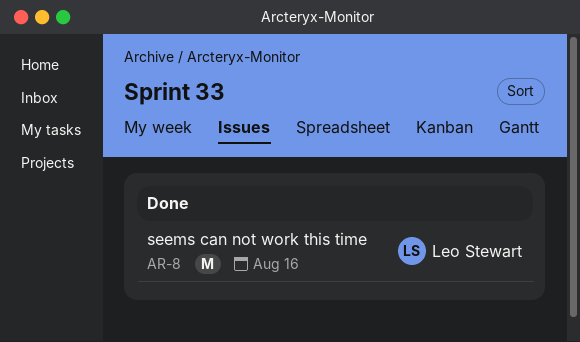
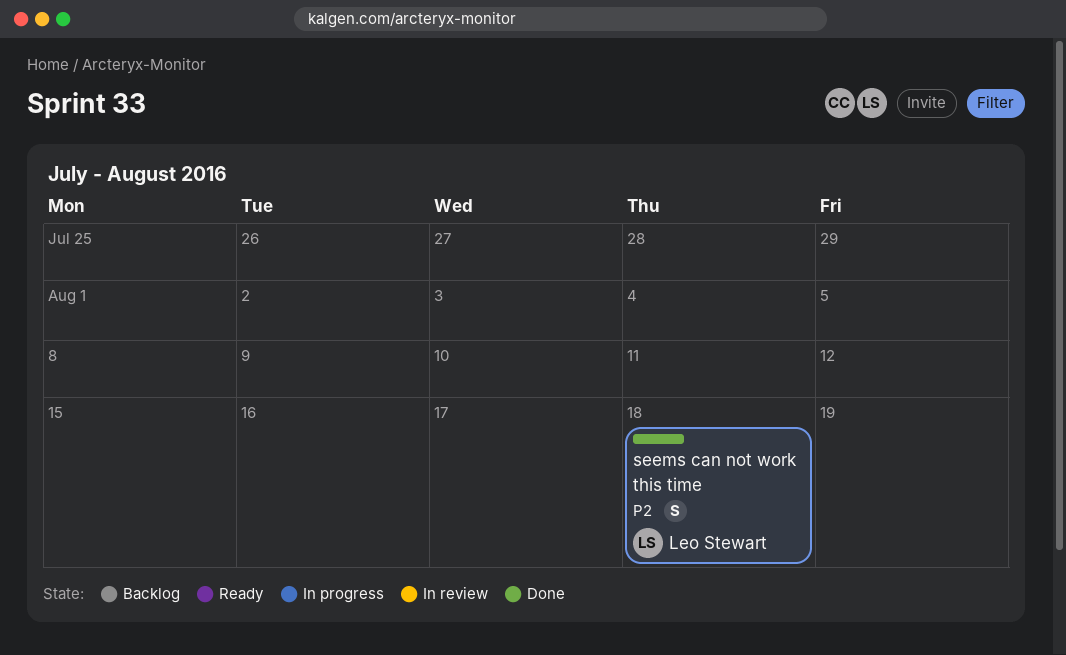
seems can not work this time, estimate: M -> S
seems can not work this time, due: Aug 16 -> Aug 18

